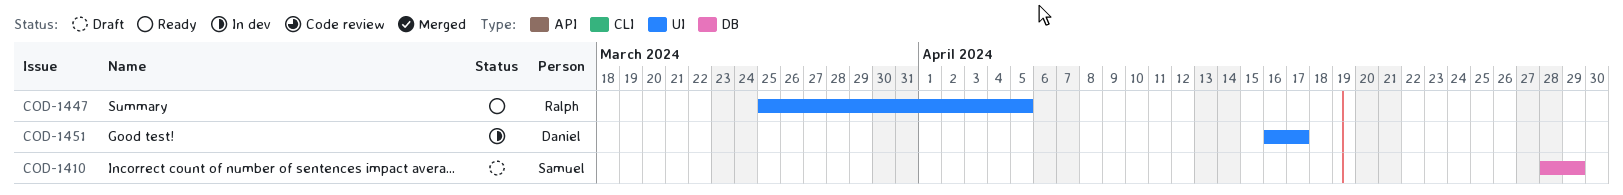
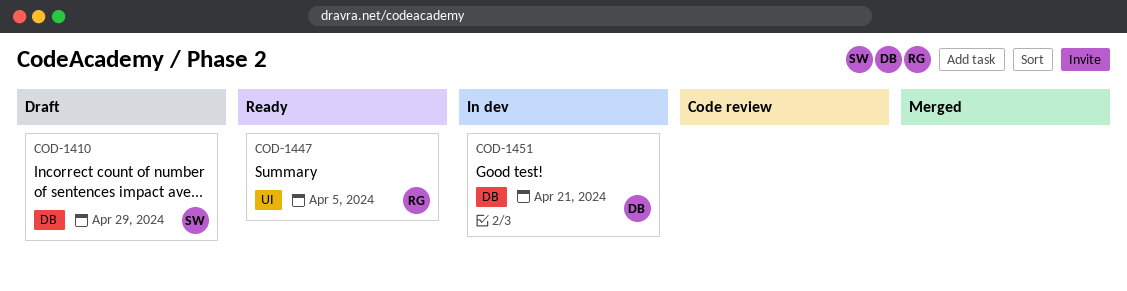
COD-1451, label: UI -> DB
COD-1451, due: Apr 17 -> Apr 21

